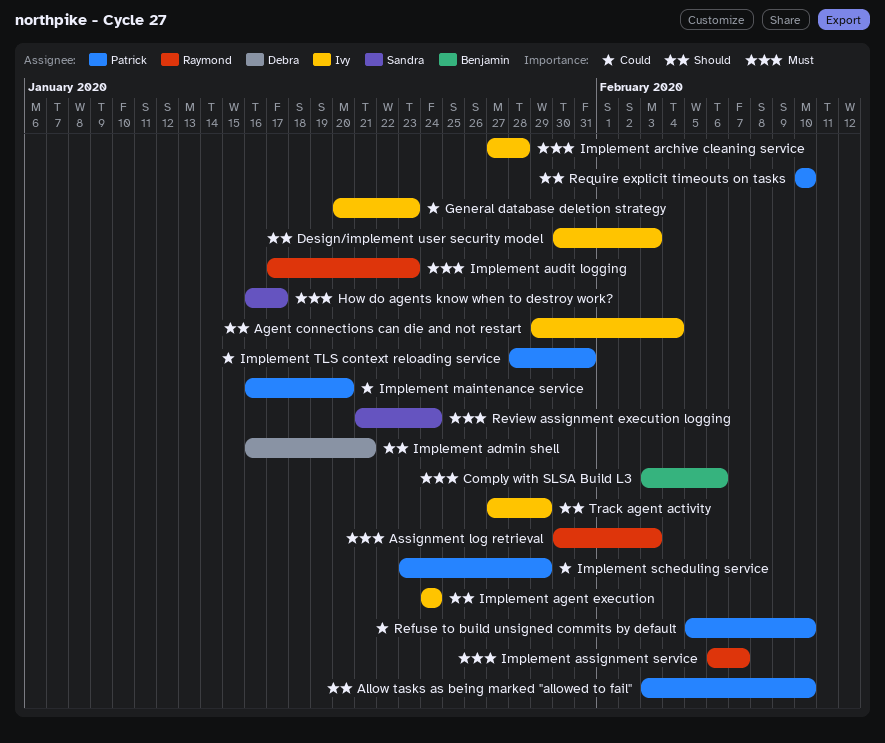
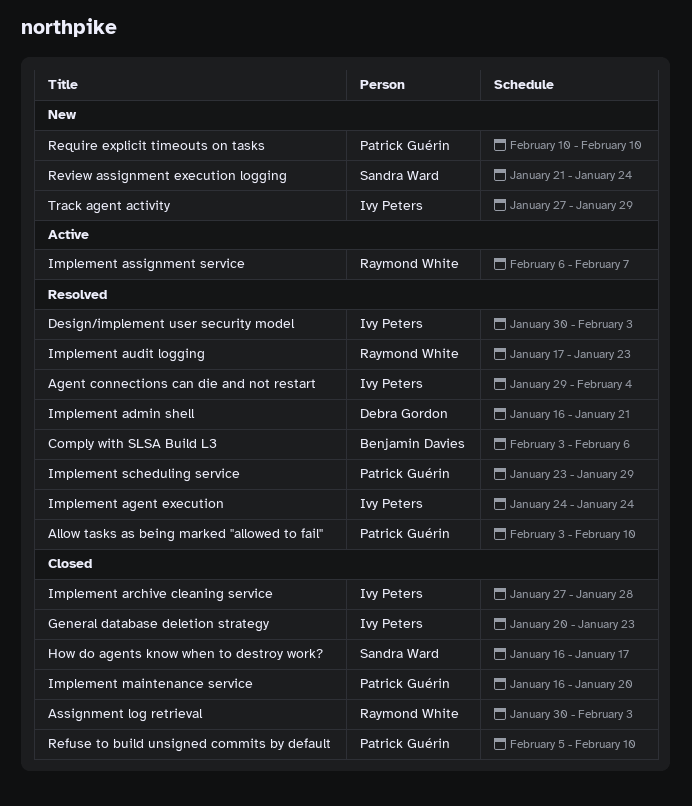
Implement TLS context reloading service: present -> none

